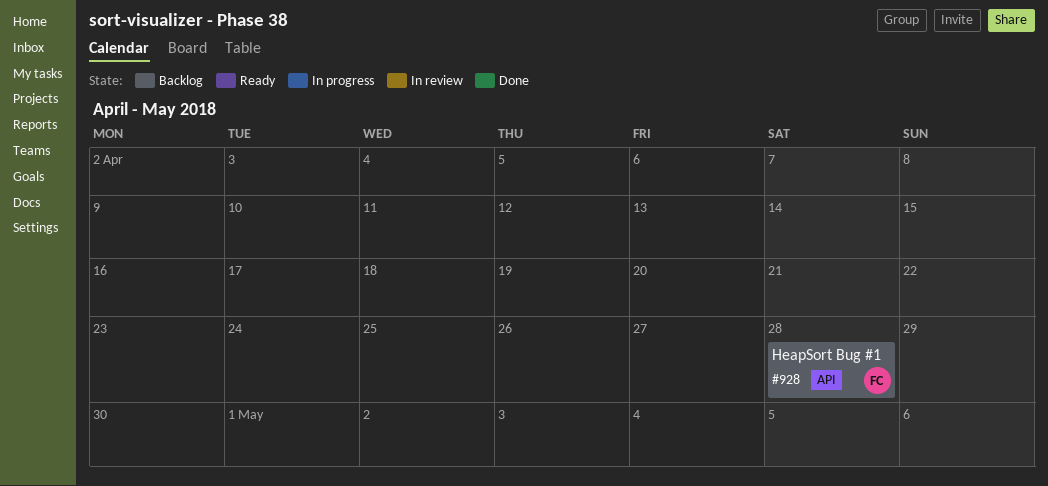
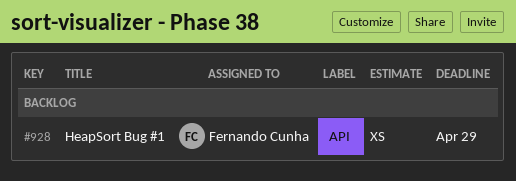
#928, due: Apr 28 -> Apr 29

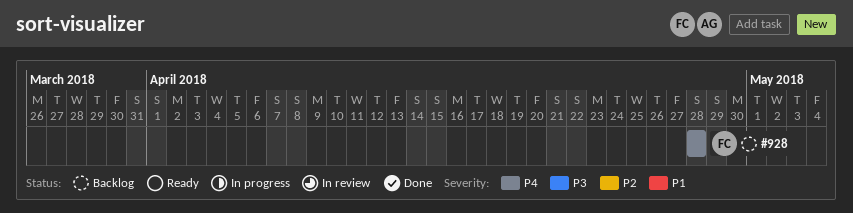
#928, due: Apr 29 -> Apr 28

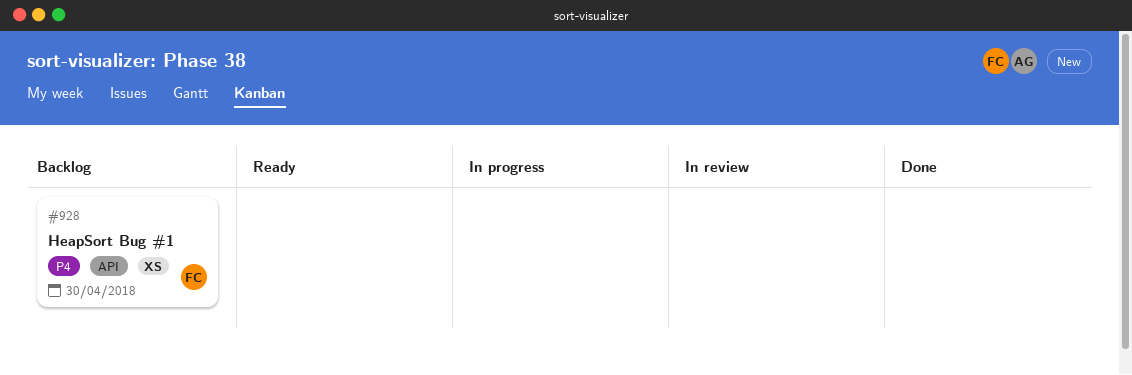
#928, due: Apr 28 -> Apr 30

